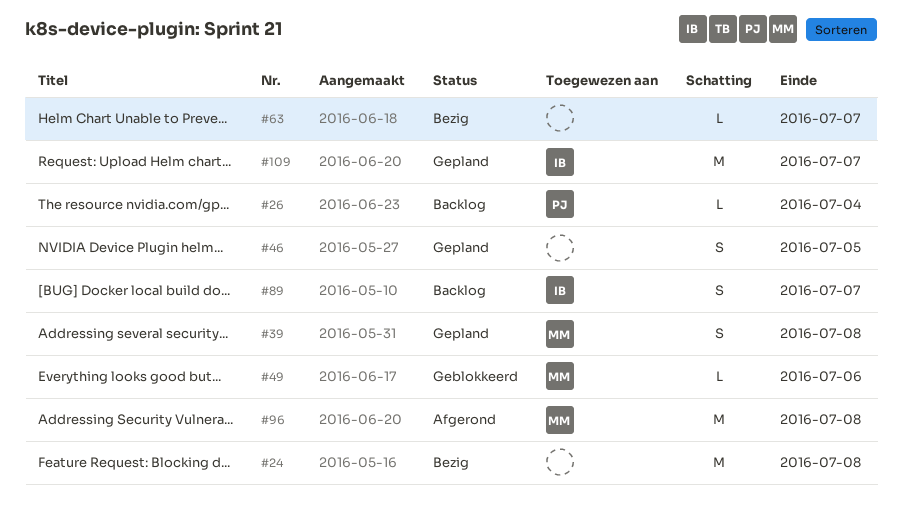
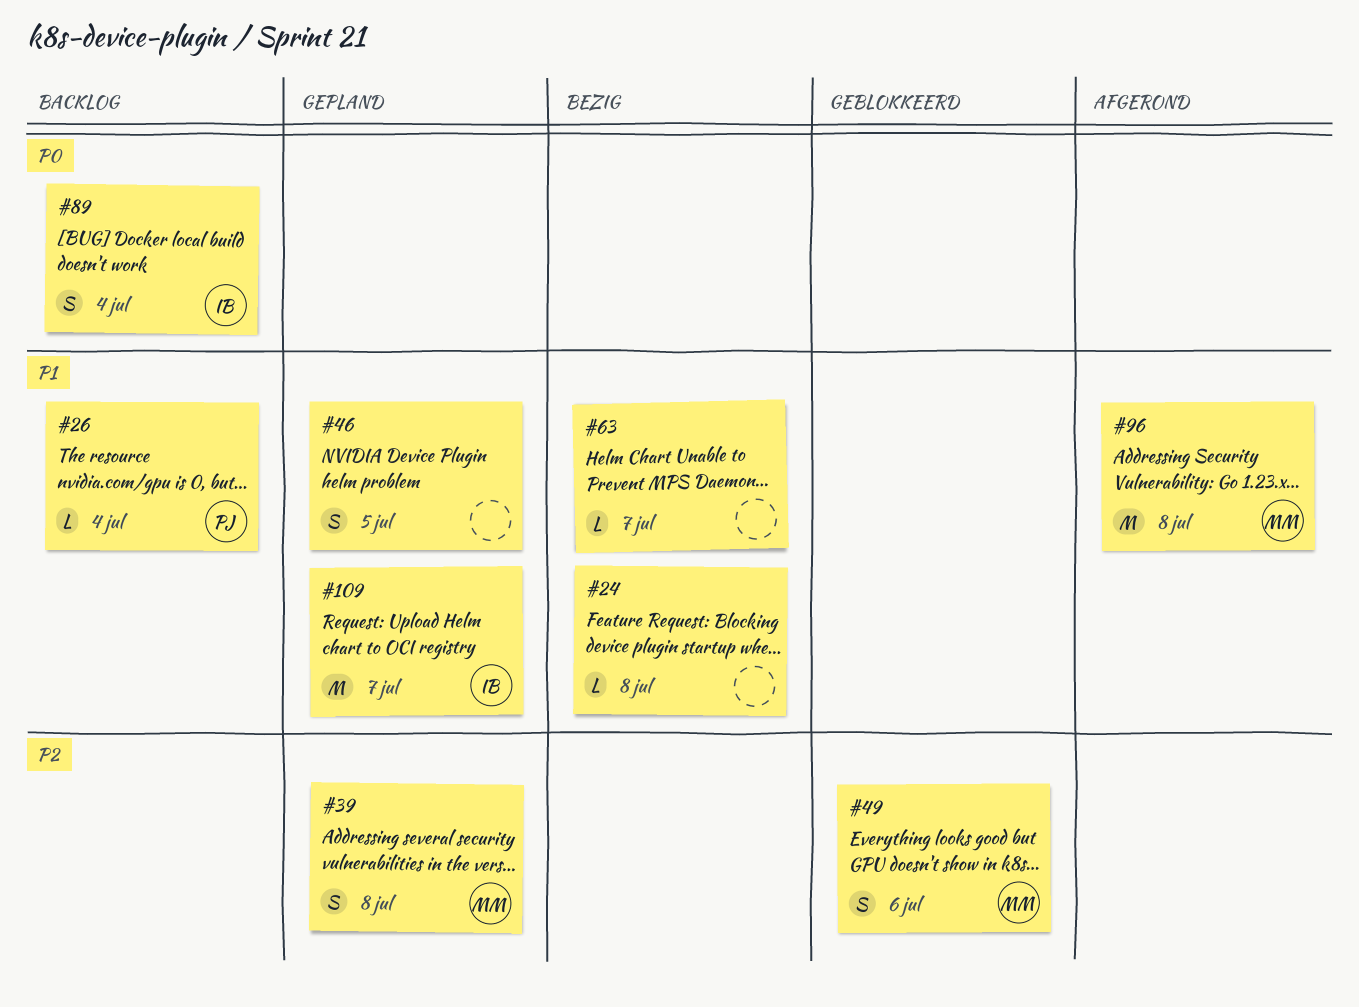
#24, estimate: M -> L
#49, estimate: L -> S
#89, due: Jul 7 -> Jul 4

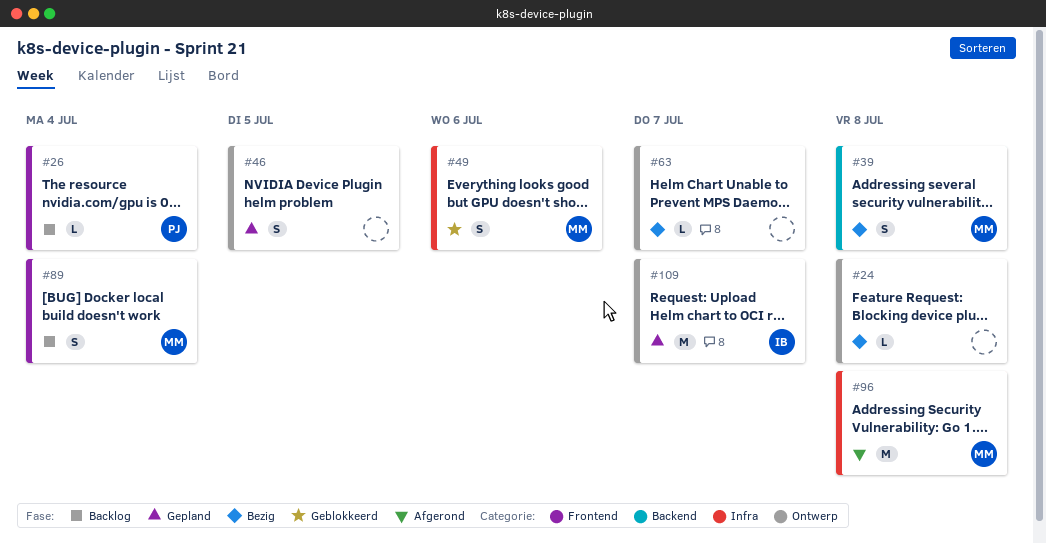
#39, status: Gepland -> Bezig
#89, owner: IB -> MM

